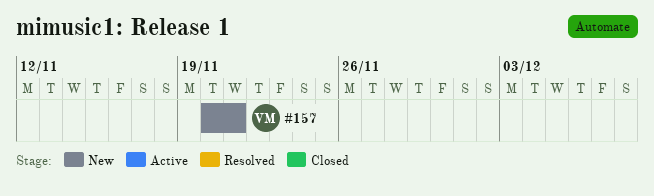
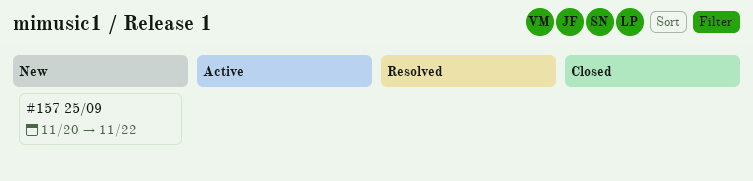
#157, due: Nov 21 -> Nov 22

